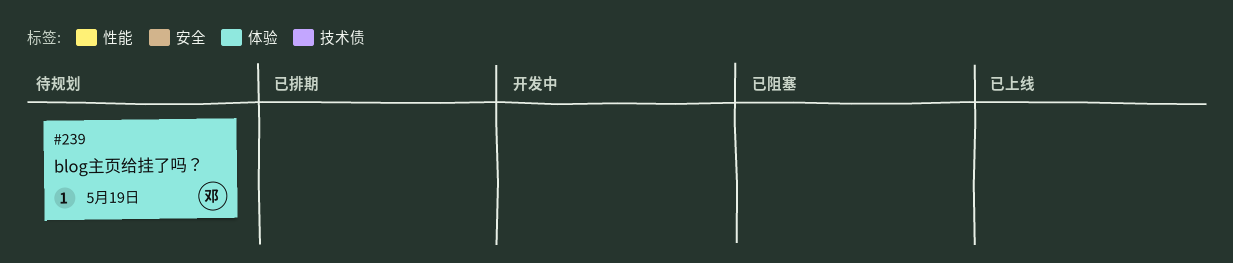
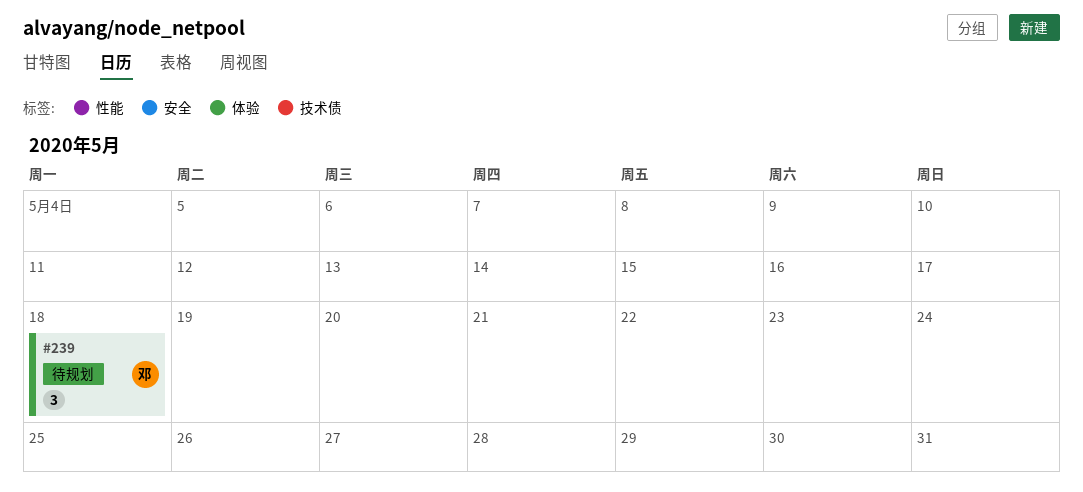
#239, estimate: 1 -> 3
#239, due: May 19 -> May 18

